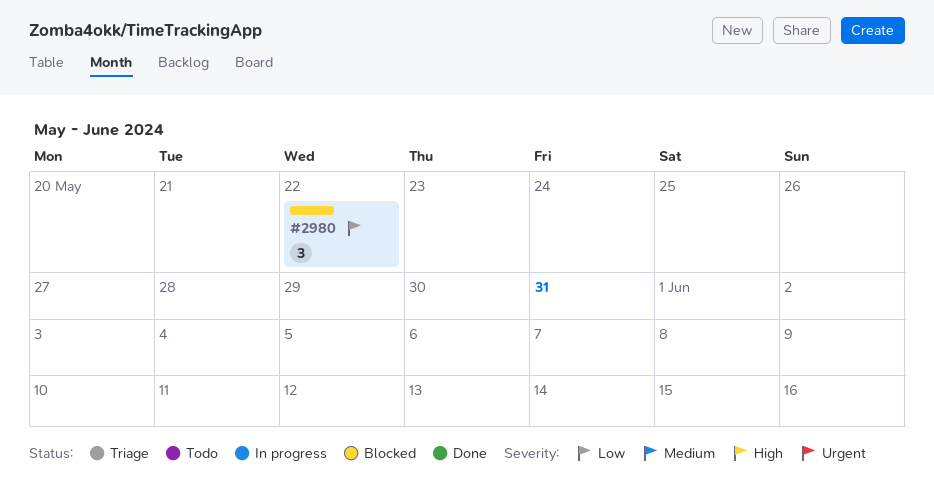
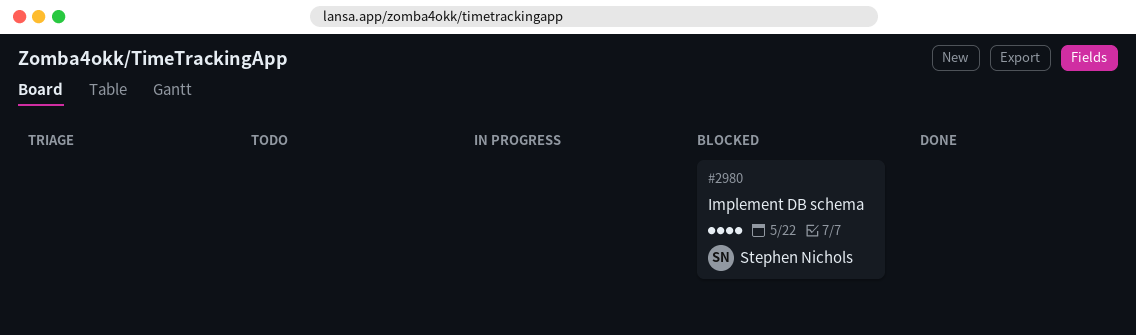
#2980, estimate: 3 -> 4

